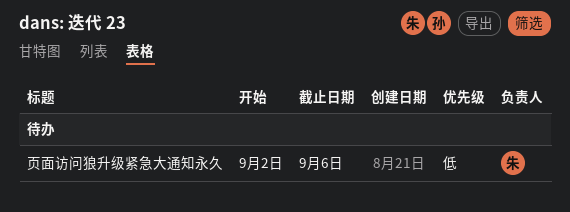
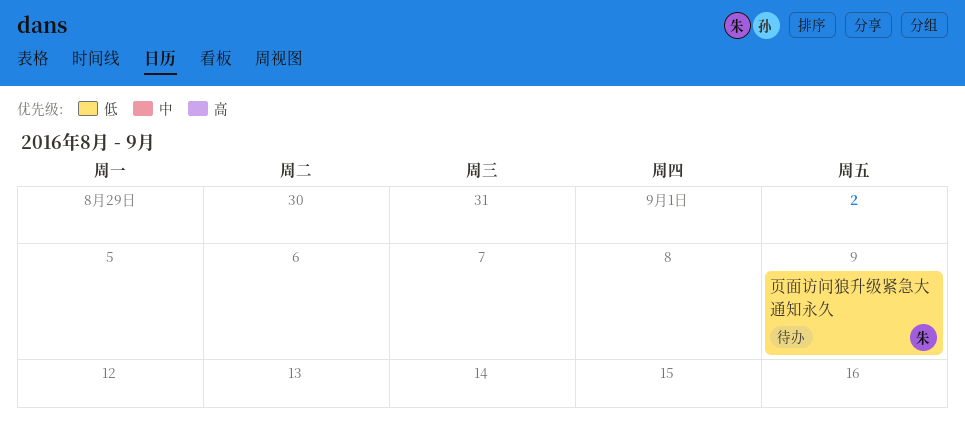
页面访问狼升级紧急大通知永久, due: Sep 6 -> Sep 9

